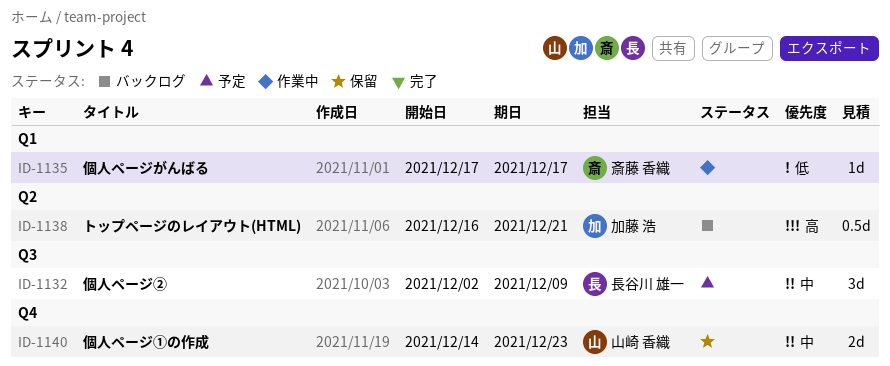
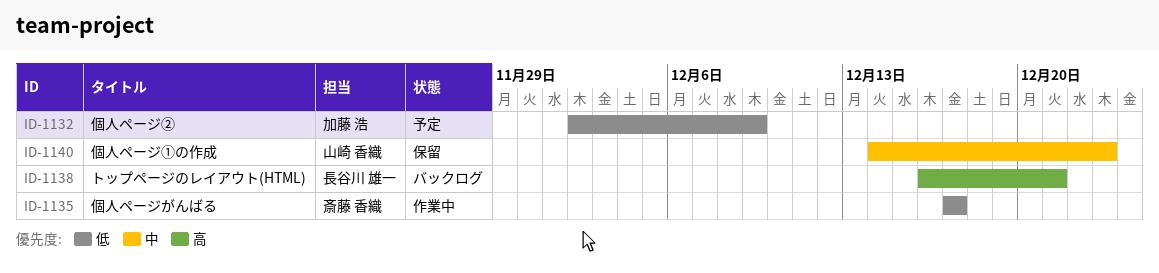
ID-1132, owner: 長谷川 雄一 -> 加藤 浩
ID-1132, priority: 中 -> 低
ID-1138, owner: 加藤 浩 -> 長谷川 雄一

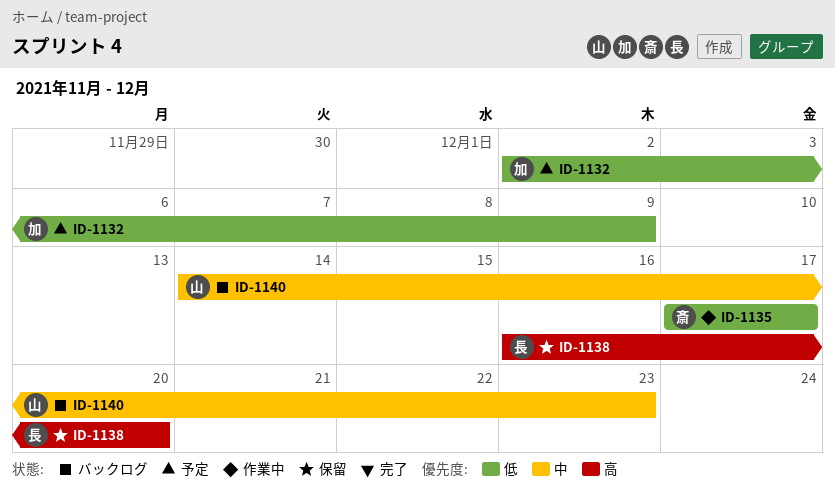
ID-1138, status: バックログ -> 保留
ID-1138, due: Dec 21 -> Dec 20
ID-1140, status: 保留 -> バックログ

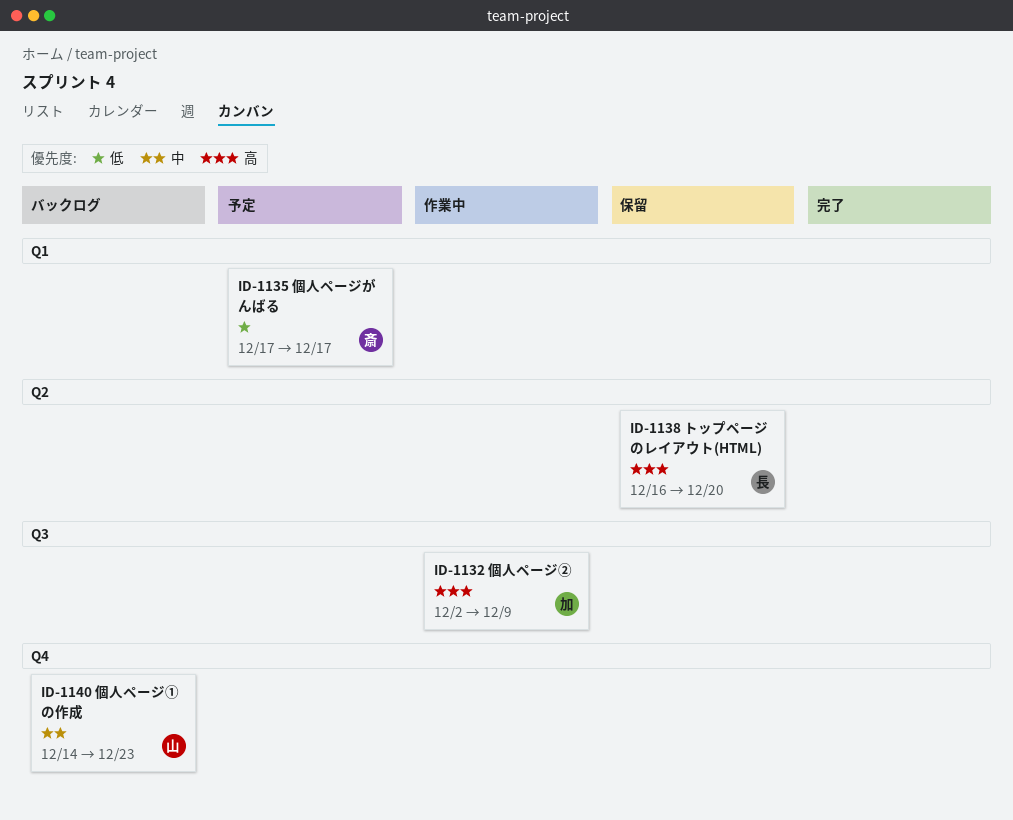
ID-1132, status: 予定 -> 作業中
ID-1132, priority: 低 -> 高
ID-1135, status: 作業中 -> 予定

